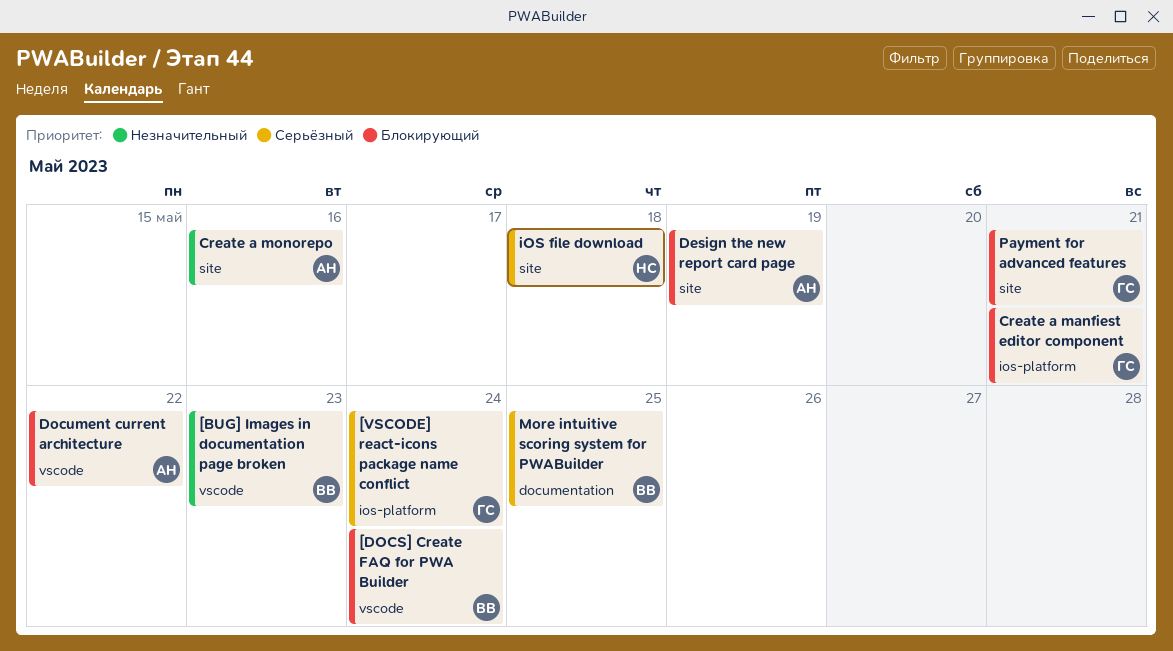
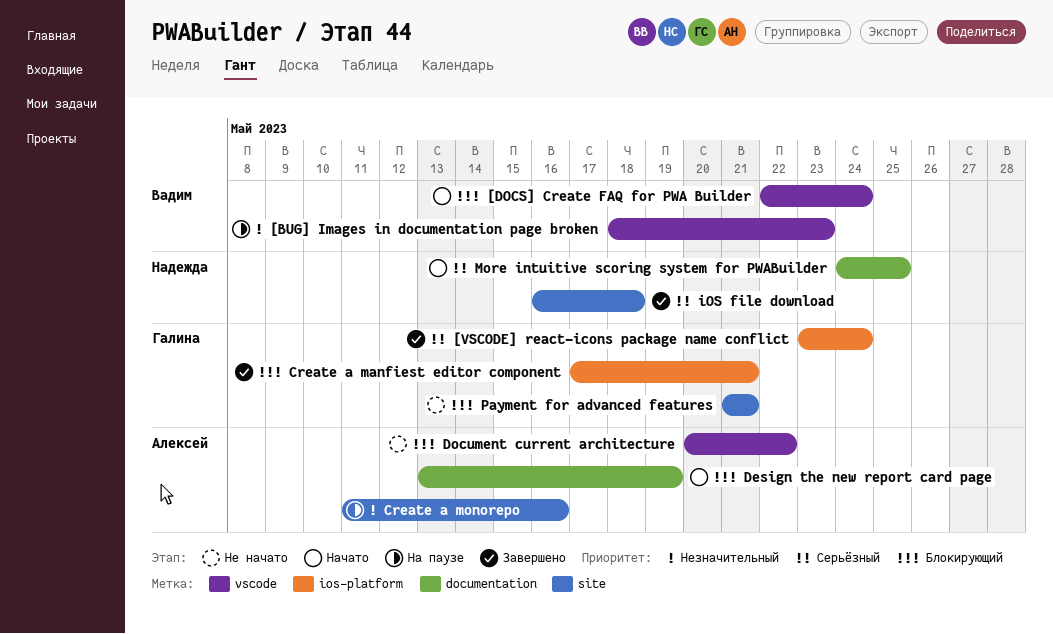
Design the new report card page, label: site -> documentation
More intuitive scoring system for PWABuilder, owner: Вадим -> Надежда

